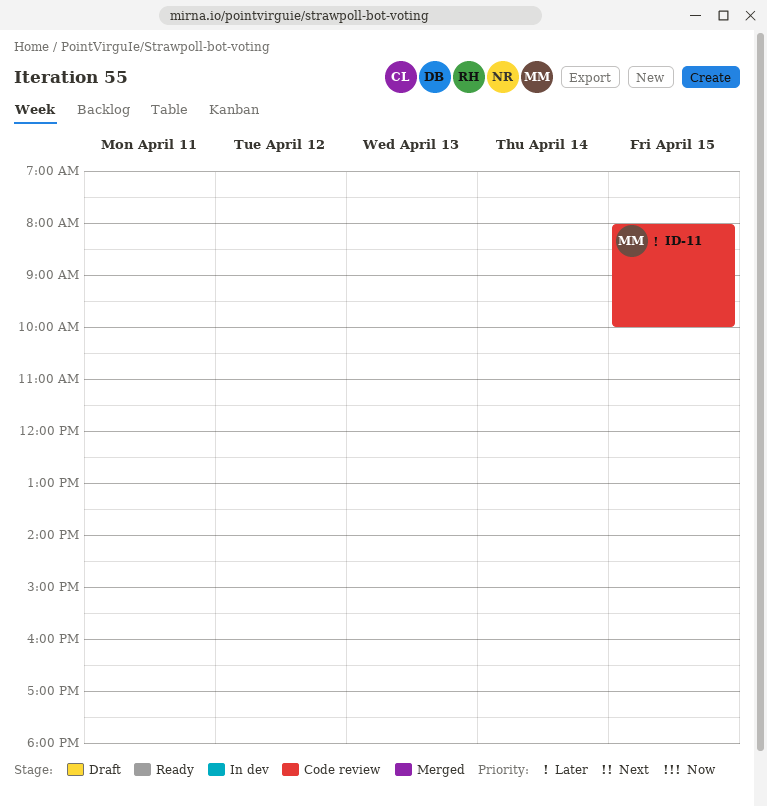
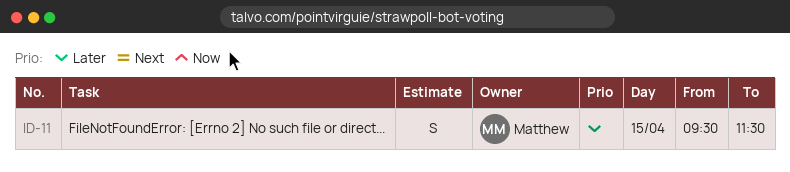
ID-11, begins: 08:00 -> 09:30
ID-11, ends: 10:00 -> 11:30

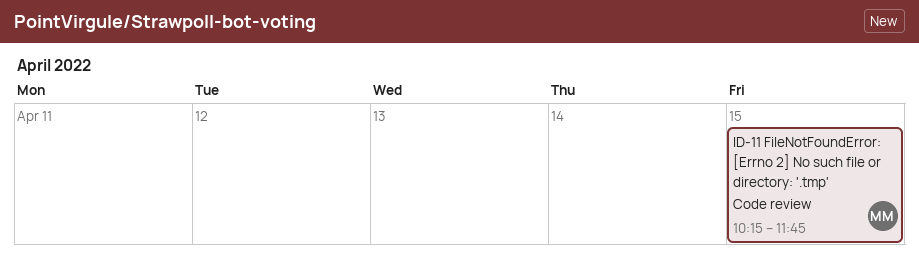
ID-11, begins: 09:30 -> 10:15
ID-11, ends: 11:30 -> 11:45

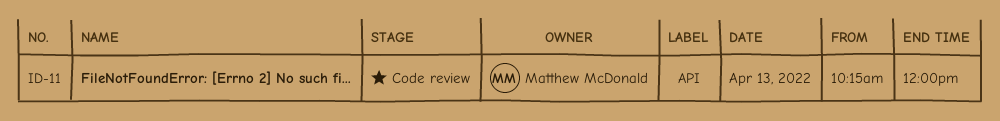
ID-11, day: Apr 15 -> Apr 13
ID-11, ends: 11:45 -> 12:00

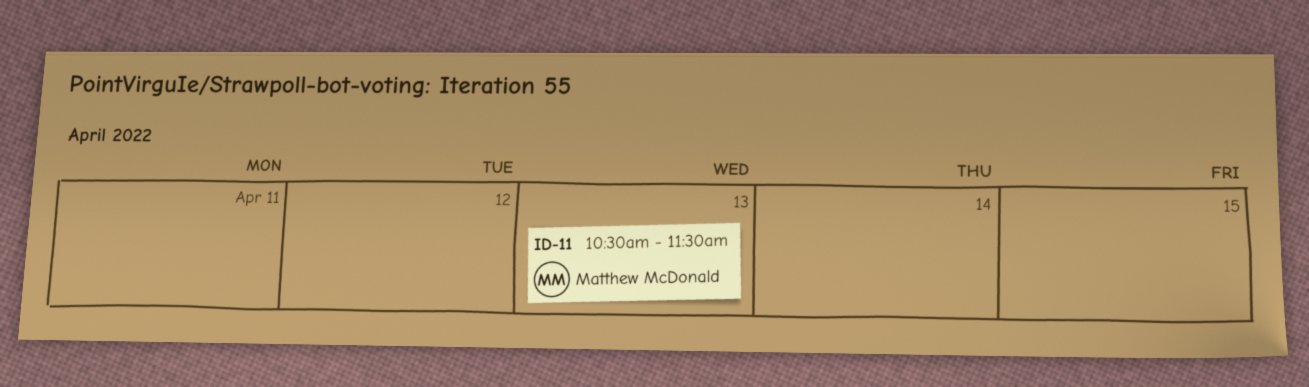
ID-11, begins: 10:15 -> 10:30
ID-11, ends: 12:00 -> 11:30

